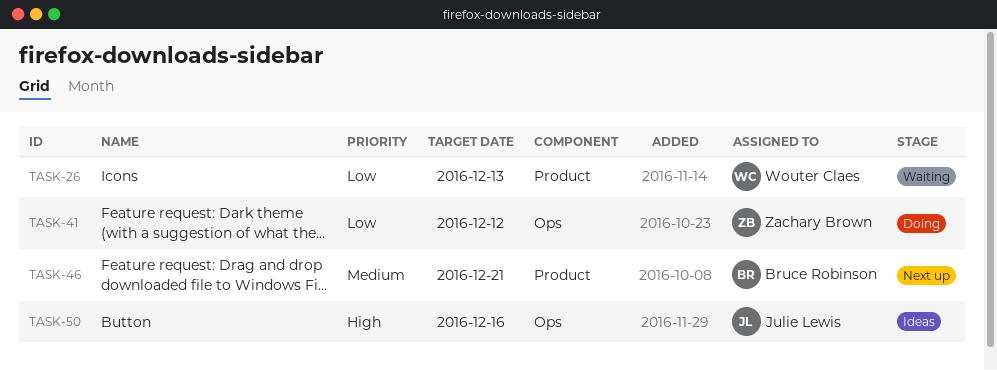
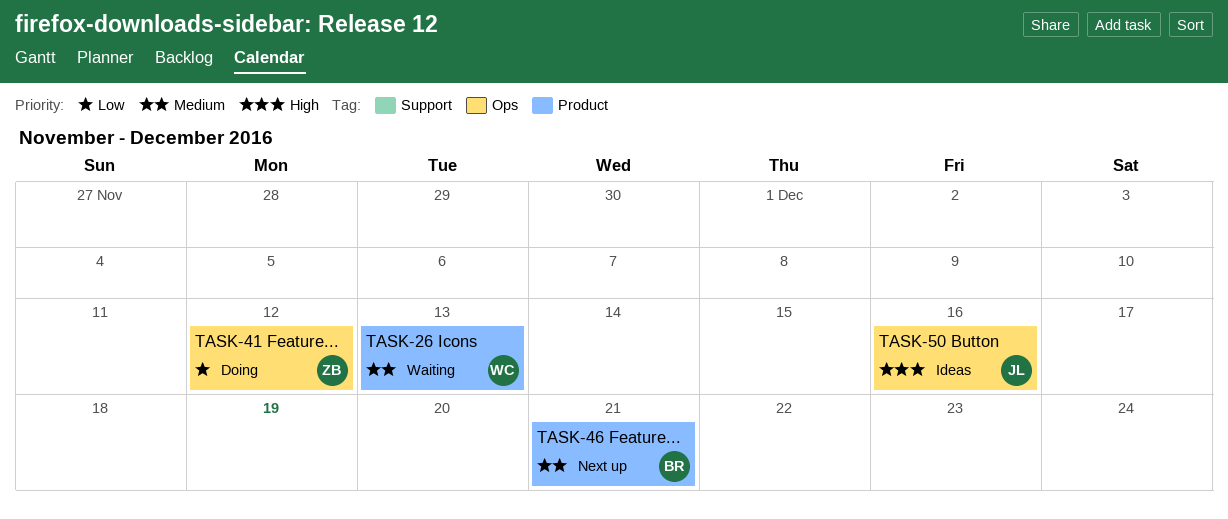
TASK-26, priority: Low -> Medium

